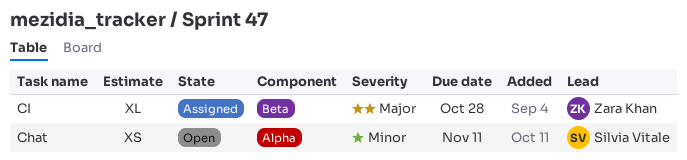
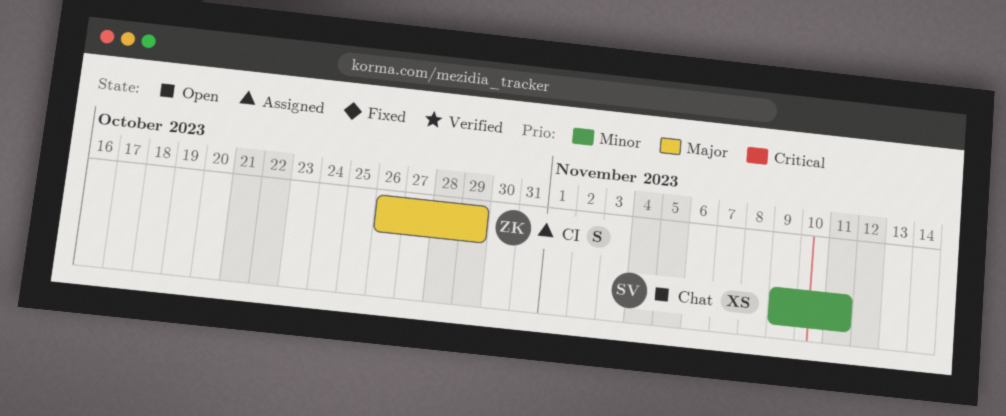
CI, estimate: XL -> S
CI, due: Oct 28 -> Oct 29

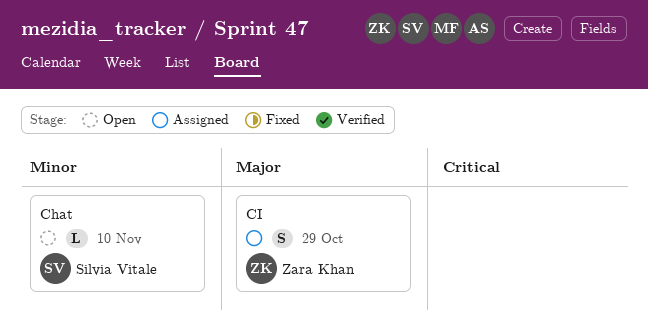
Chat, estimate: XS -> L
Chat, due: Nov 11 -> Nov 10

